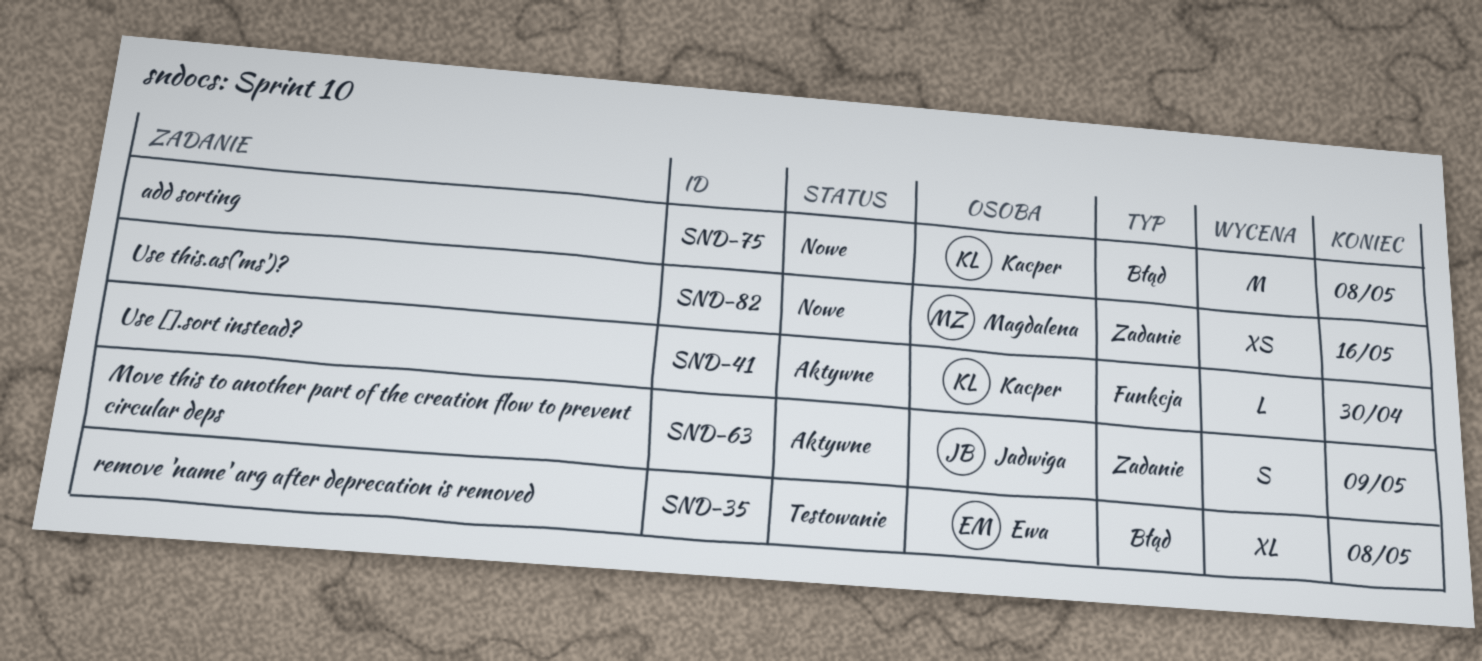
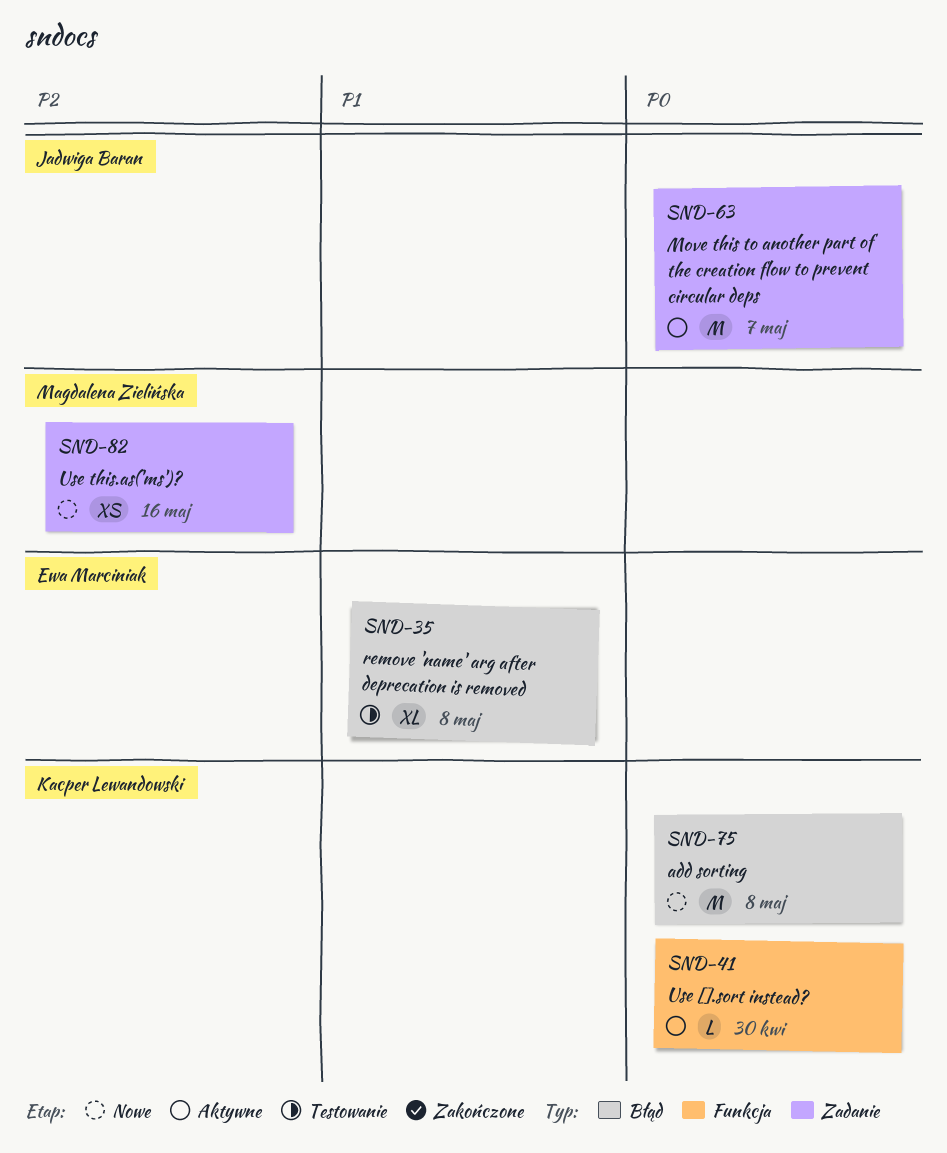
SND-63, estimate: S -> M
SND-63, due: May 9 -> May 7

